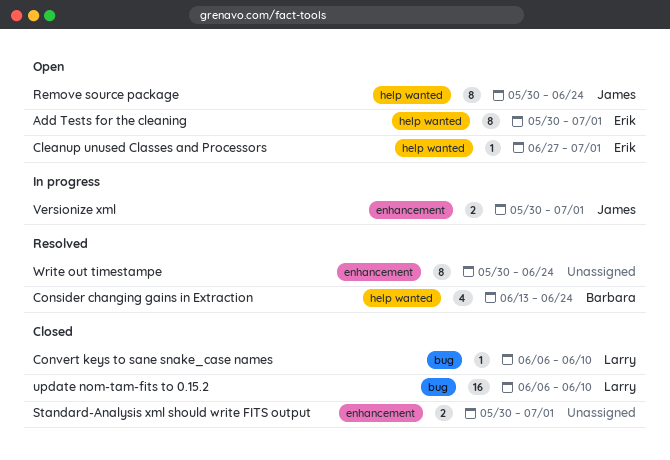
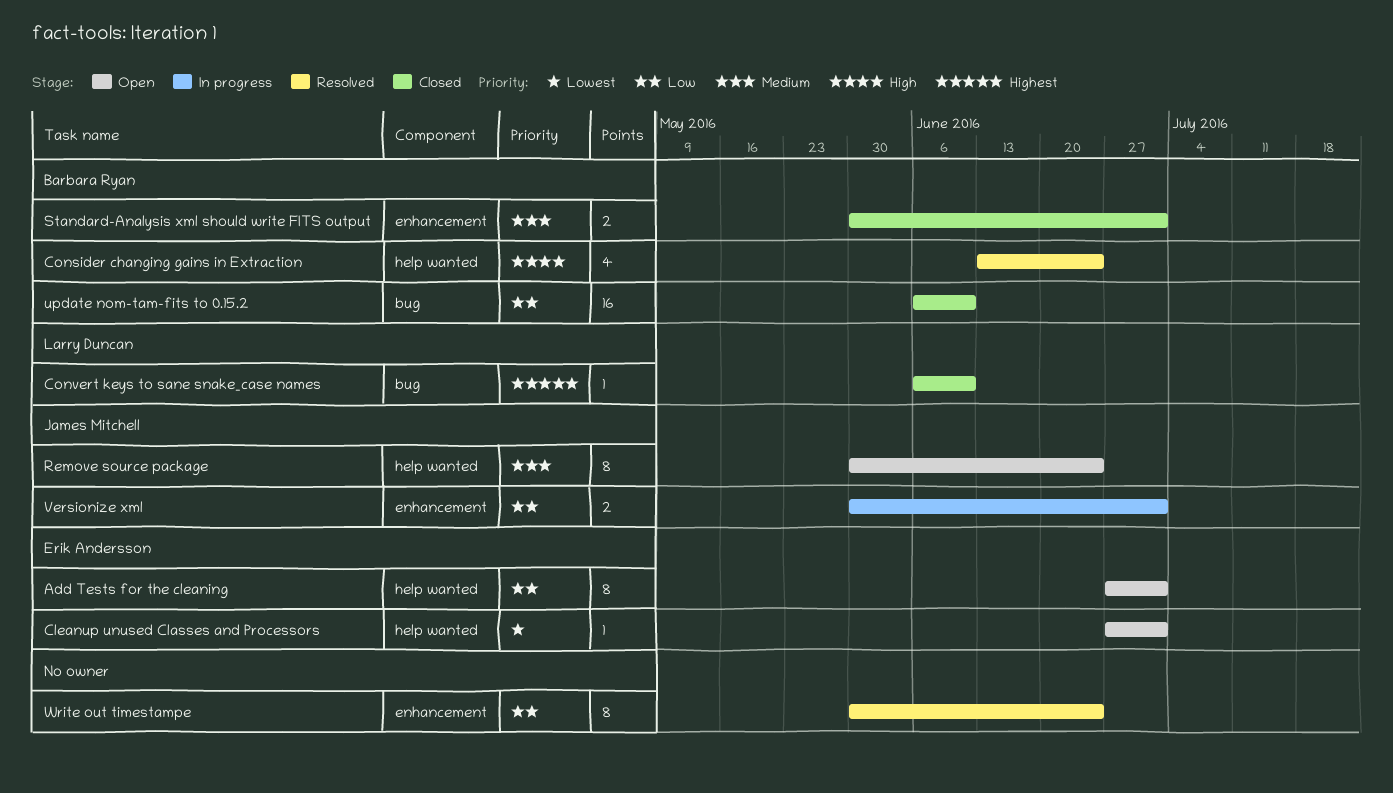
Add Tests for the cleaning, start: May 30 -> Jun 27
Standard-Analysis xml should write FITS output, owner: none -> Barbara Ryan
update nom-tam-fits to 0.15.2, owner: Larry Duncan -> Barbara Ryan

